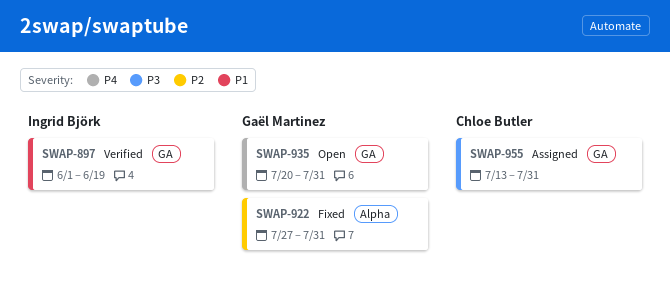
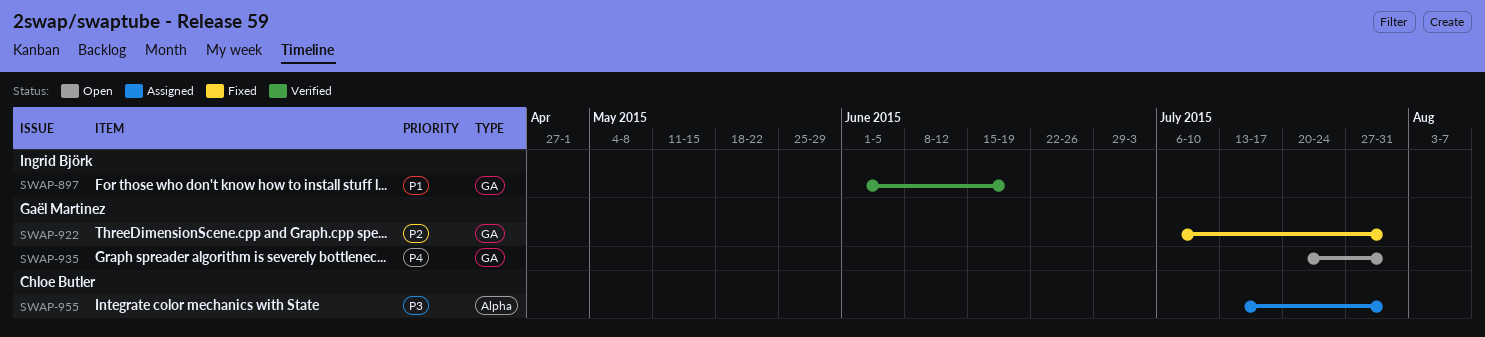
SWAP-922, label: Alpha -> GA
SWAP-922, start: Jul 27 -> Jul 6
SWAP-955, label: GA -> Alpha

